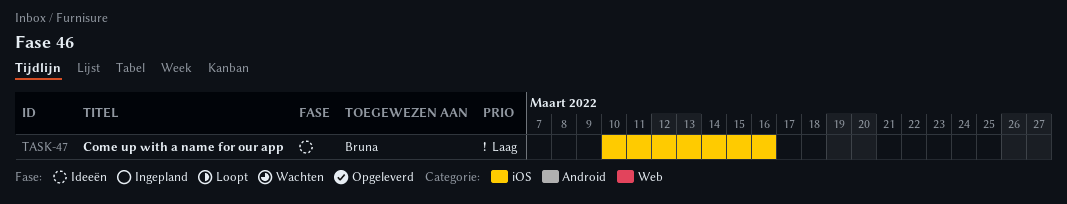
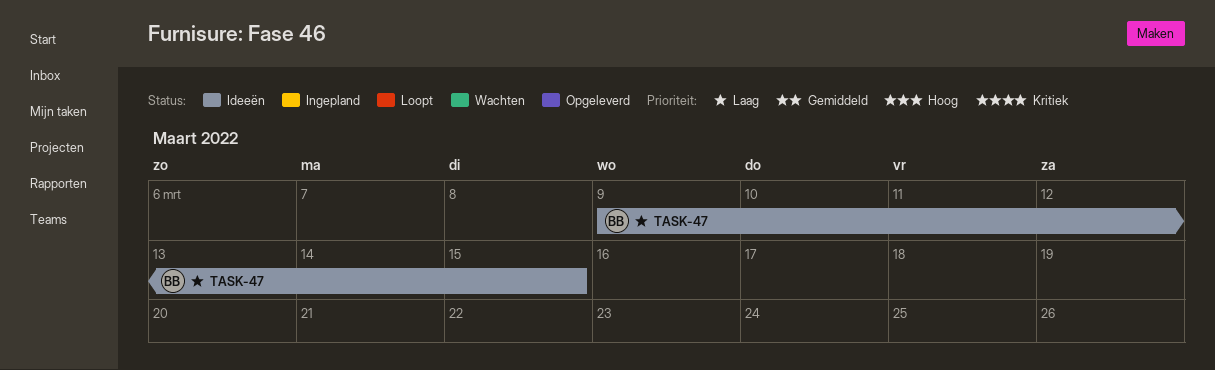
TASK-47, start: Mar 10 -> Mar 9
TASK-47, due: Mar 16 -> Mar 15

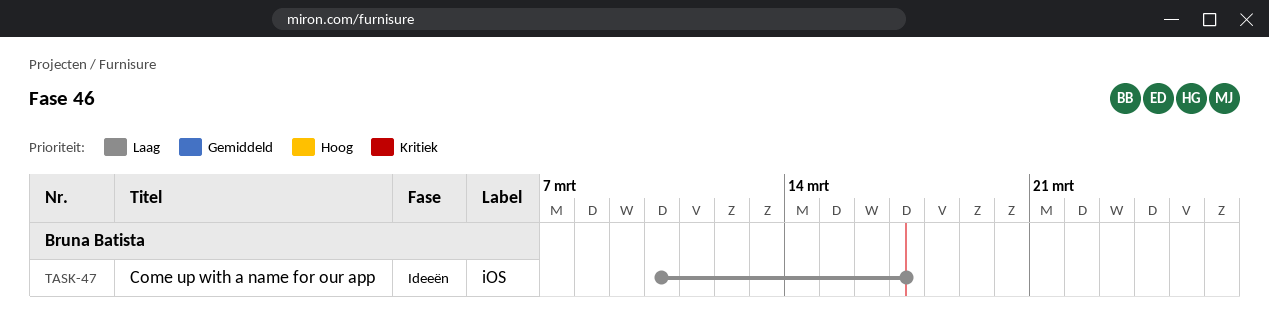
TASK-47, start: Mar 9 -> Mar 10
TASK-47, due: Mar 15 -> Mar 17

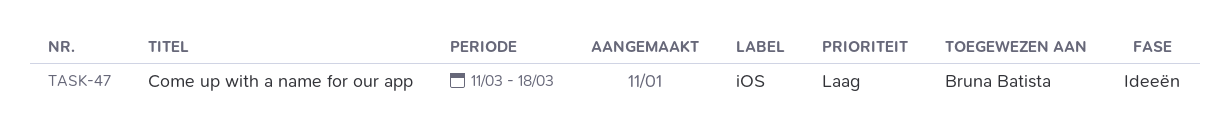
TASK-47, start: Mar 10 -> Mar 11
TASK-47, due: Mar 17 -> Mar 18

